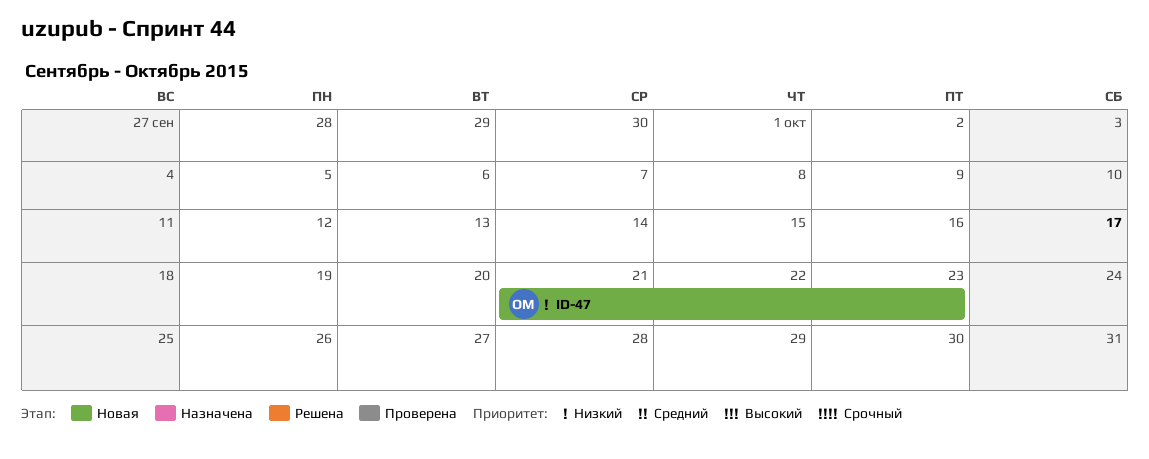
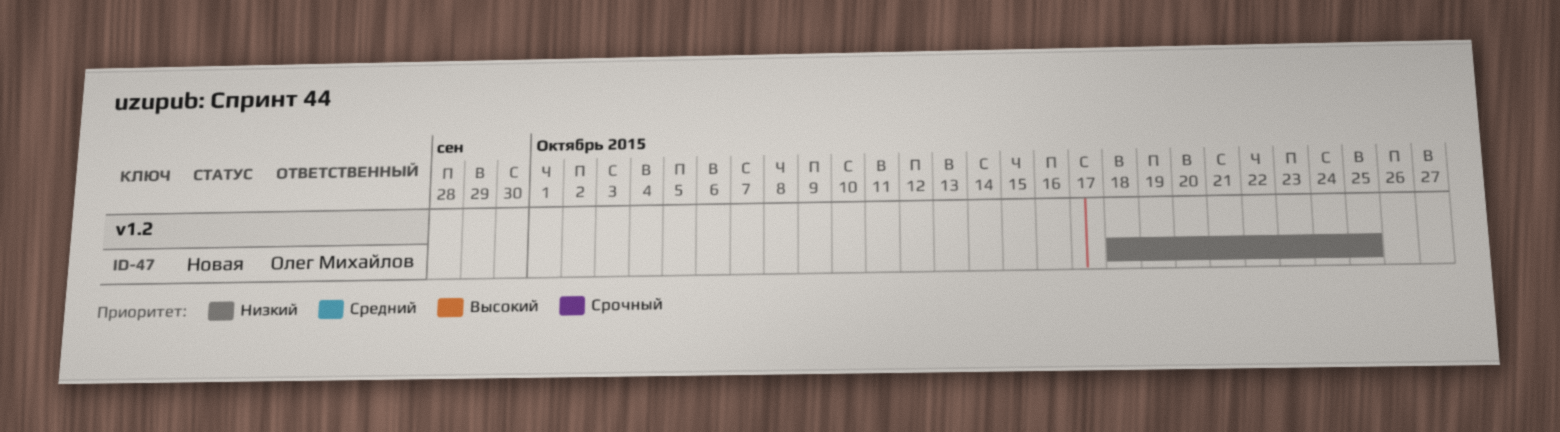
ID-47, start: Oct 21 -> Oct 18
ID-47, due: Oct 23 -> Oct 25

